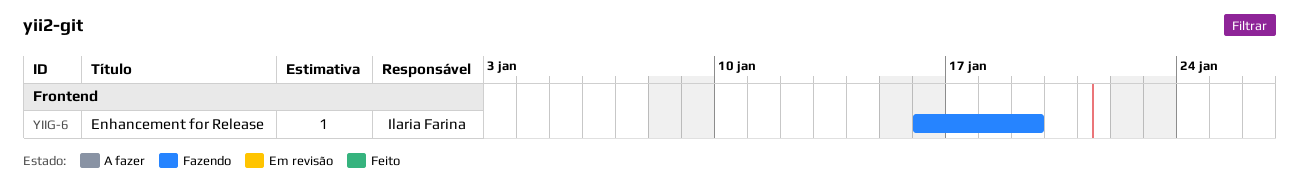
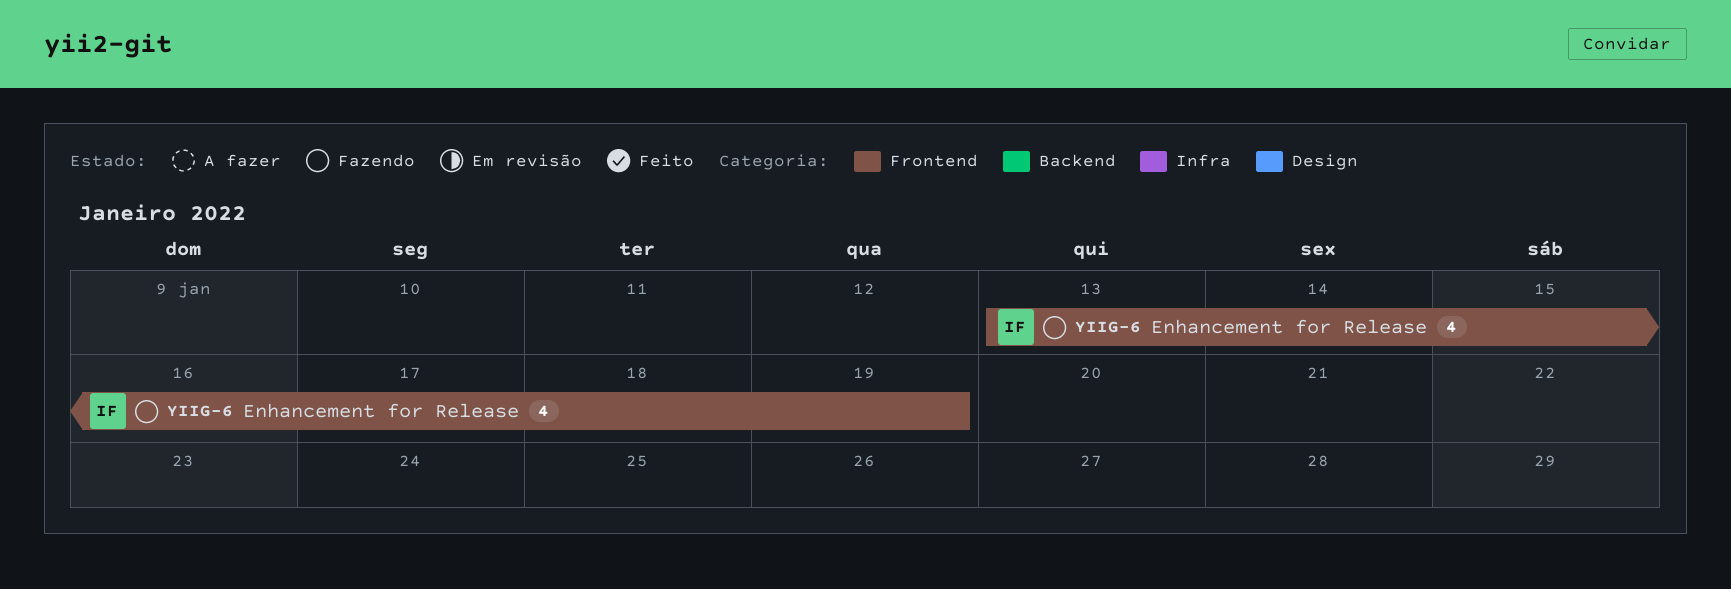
YIIG-6, estimate: 1 -> 4
YIIG-6, start: Jan 16 -> Jan 13

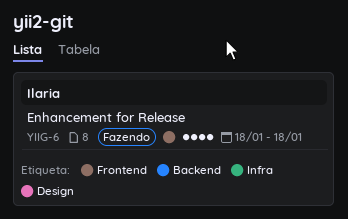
YIIG-6, start: Jan 13 -> Jan 18
YIIG-6, due: Jan 19 -> Jan 18

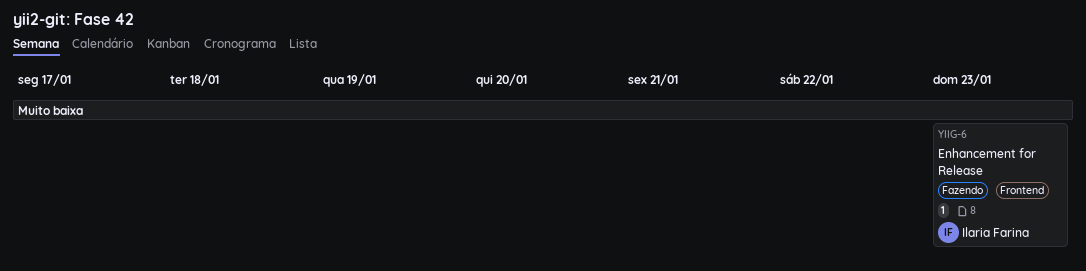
YIIG-6, estimate: 4 -> 1
YIIG-6, due: Jan 18 -> Jan 23

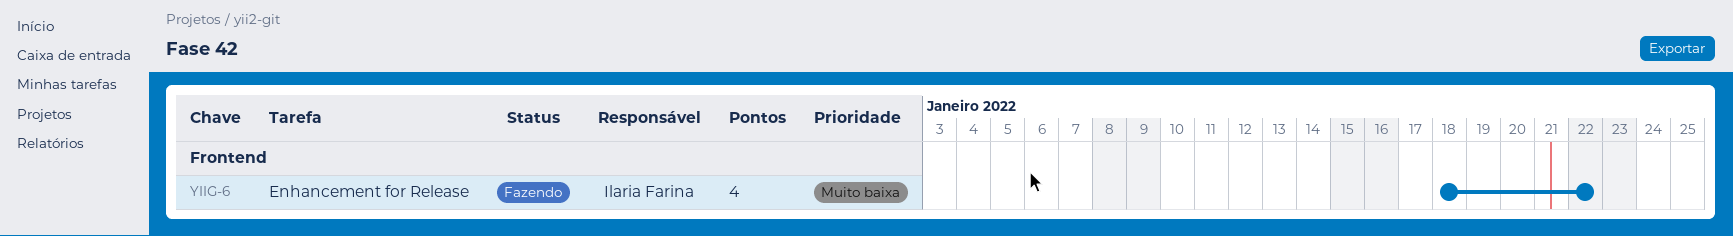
YIIG-6, estimate: 1 -> 4
YIIG-6, due: Jan 23 -> Jan 22

